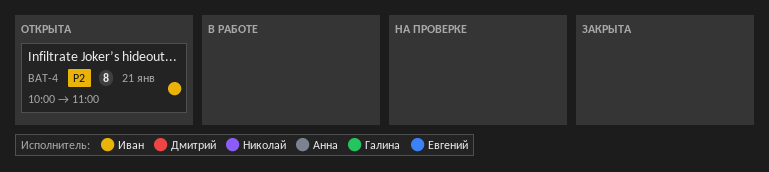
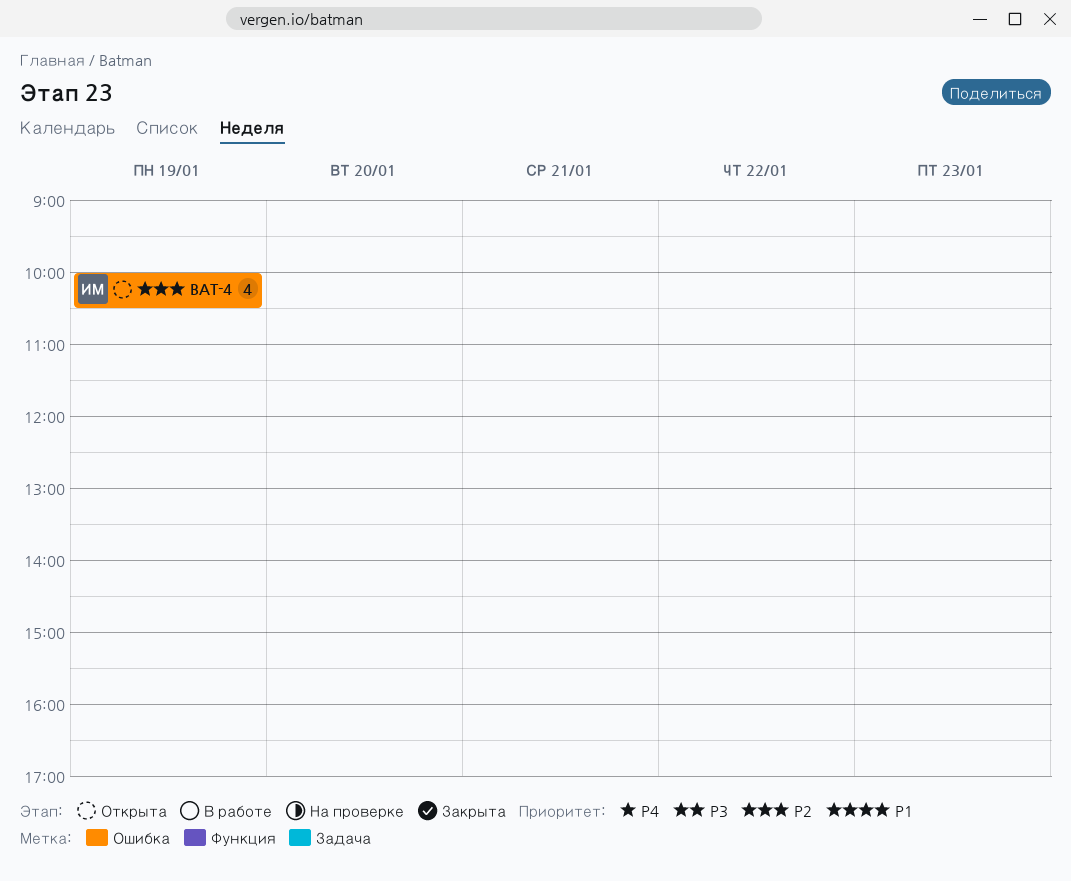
BAT-4, estimate: 8 -> 4
BAT-4, day: Jan 21 -> Jan 19
BAT-4, ends: 11:00 -> 10:30

